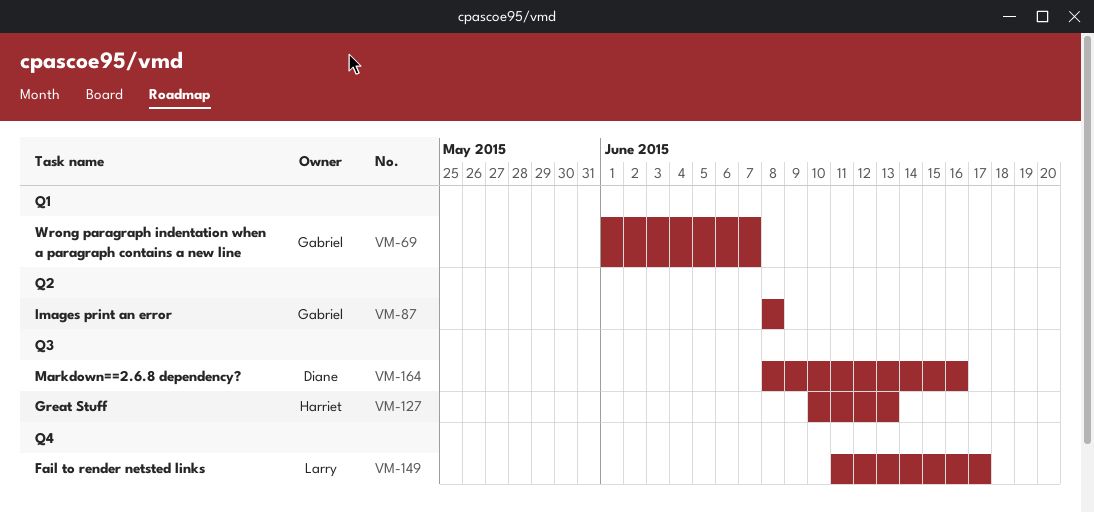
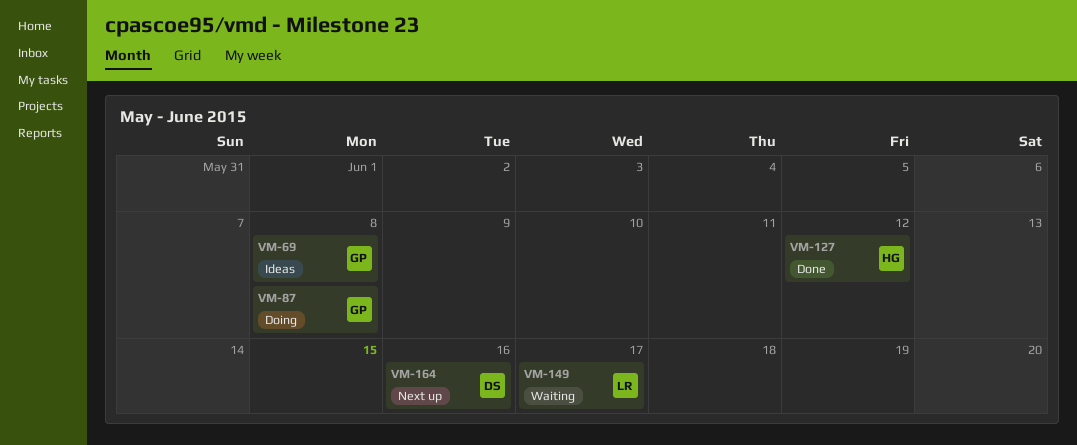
VM-69, due: Jun 7 -> Jun 8
VM-127, due: Jun 13 -> Jun 12

